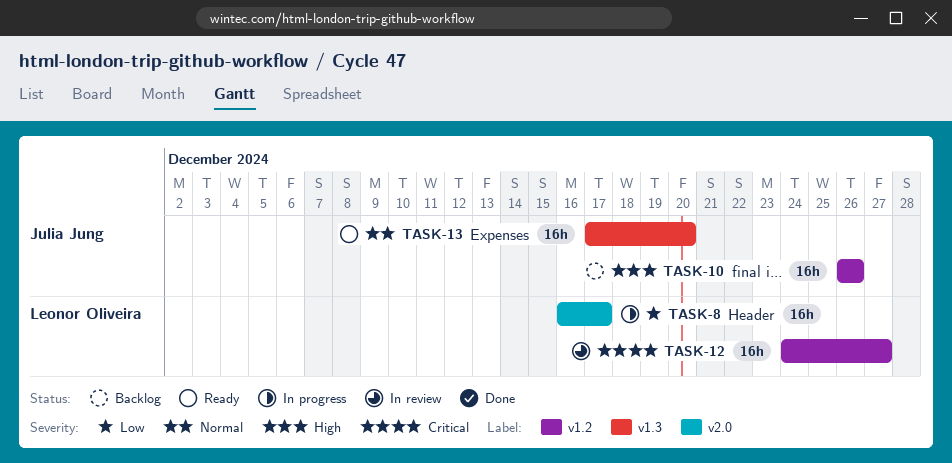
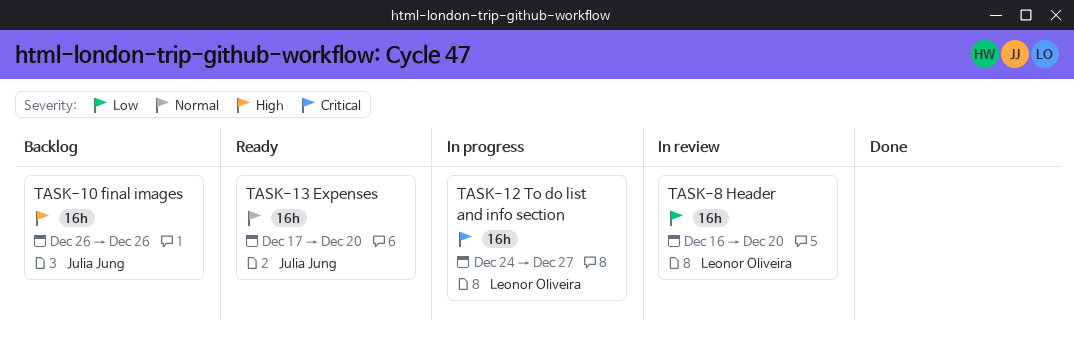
TASK-8, status: In progress -> In review
TASK-8, due: Dec 17 -> Dec 20
TASK-12, status: In review -> In progress

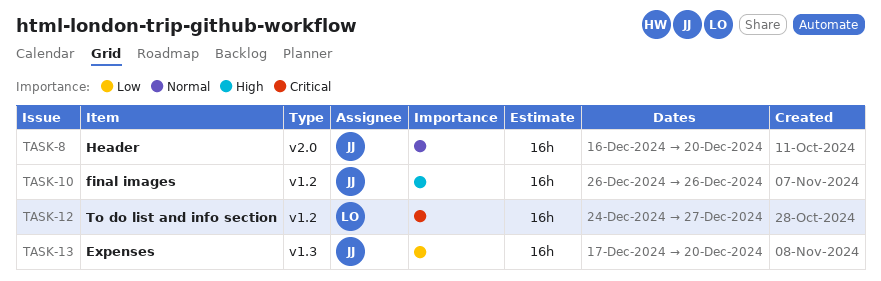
TASK-8, owner: Leonor Oliveira -> Julia Jung
TASK-8, priority: Low -> Normal
TASK-13, priority: Normal -> Low

